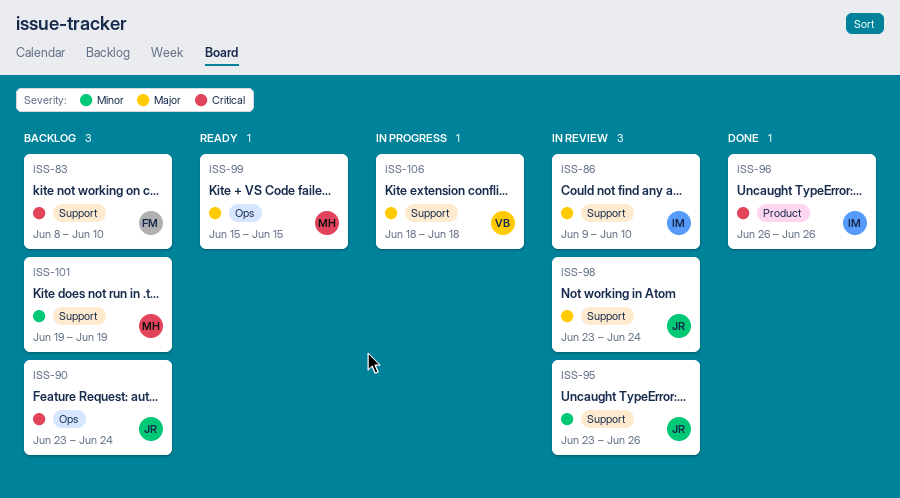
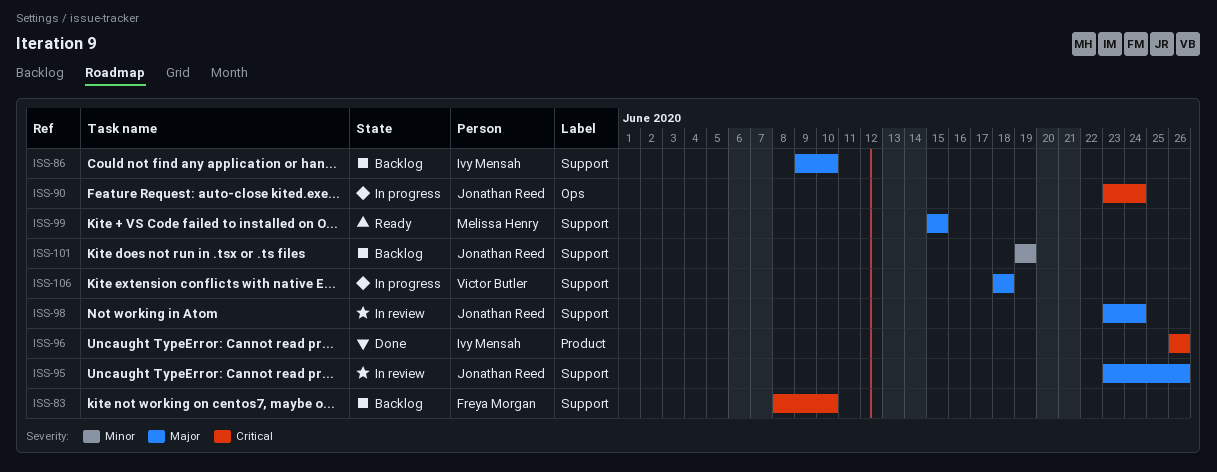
ISS-86, status: In review -> Backlog
ISS-90, status: Backlog -> In progress
ISS-95, priority: Minor -> Major
ISS-99, label: Ops -> Support
ISS-101, owner: Melissa Henry -> Jonathan Reed

